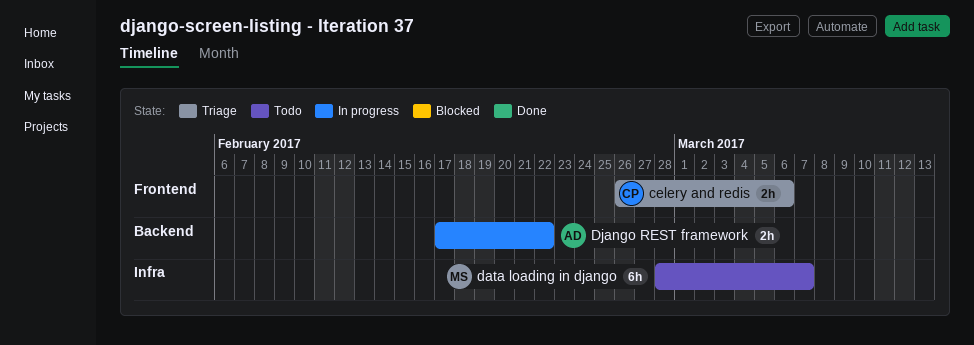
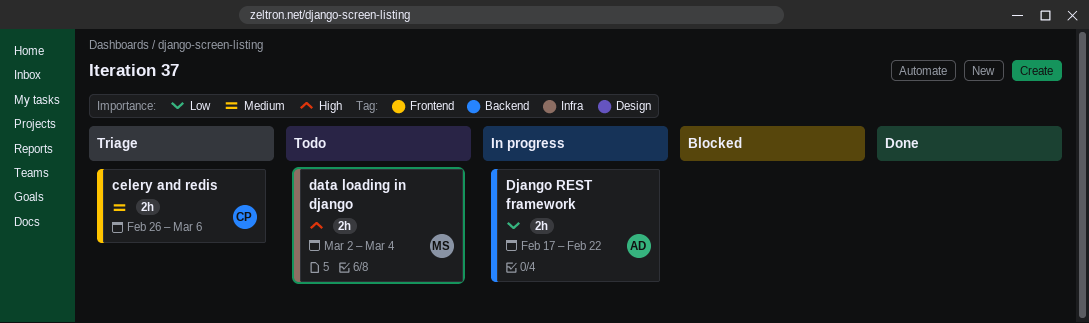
data loading in django, estimate: 6h -> 2h
data loading in django, start: Feb 28 -> Mar 2
data loading in django, due: Mar 7 -> Mar 4

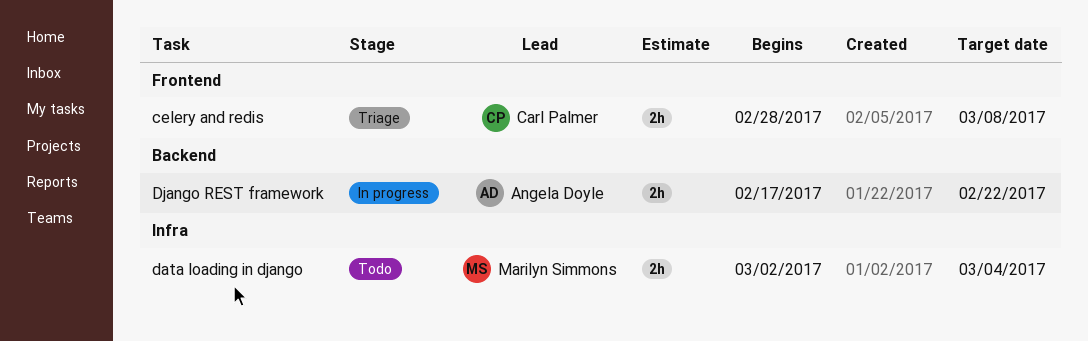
celery and redis, start: Feb 26 -> Feb 28
celery and redis, due: Mar 6 -> Mar 8

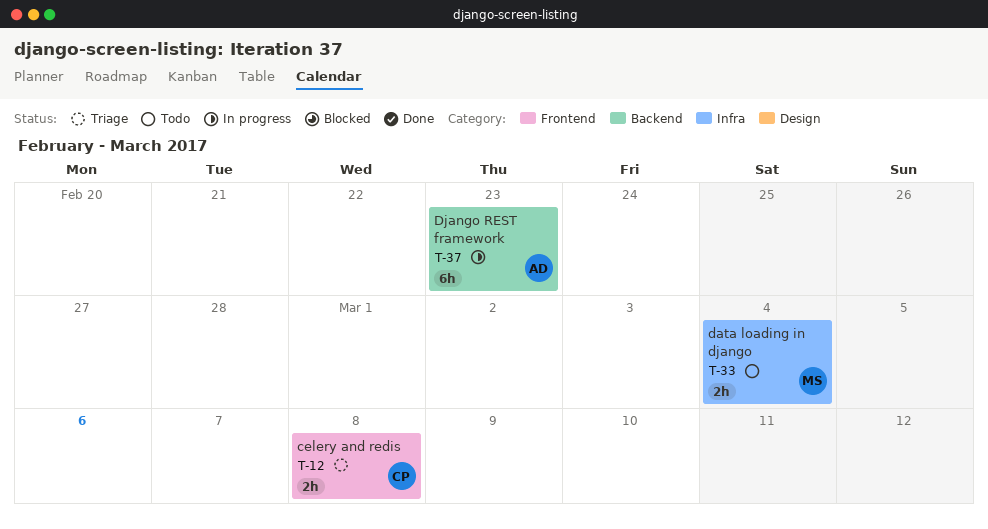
Django REST framework, estimate: 2h -> 6h
Django REST framework, due: Feb 22 -> Feb 23

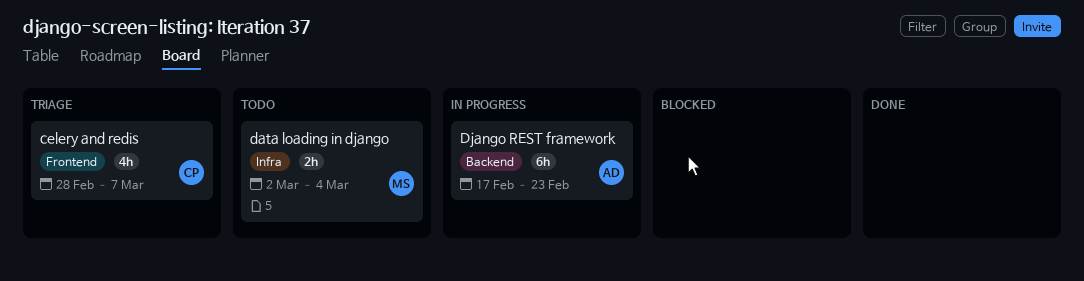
celery and redis, estimate: 2h -> 4h
celery and redis, due: Mar 8 -> Mar 7

